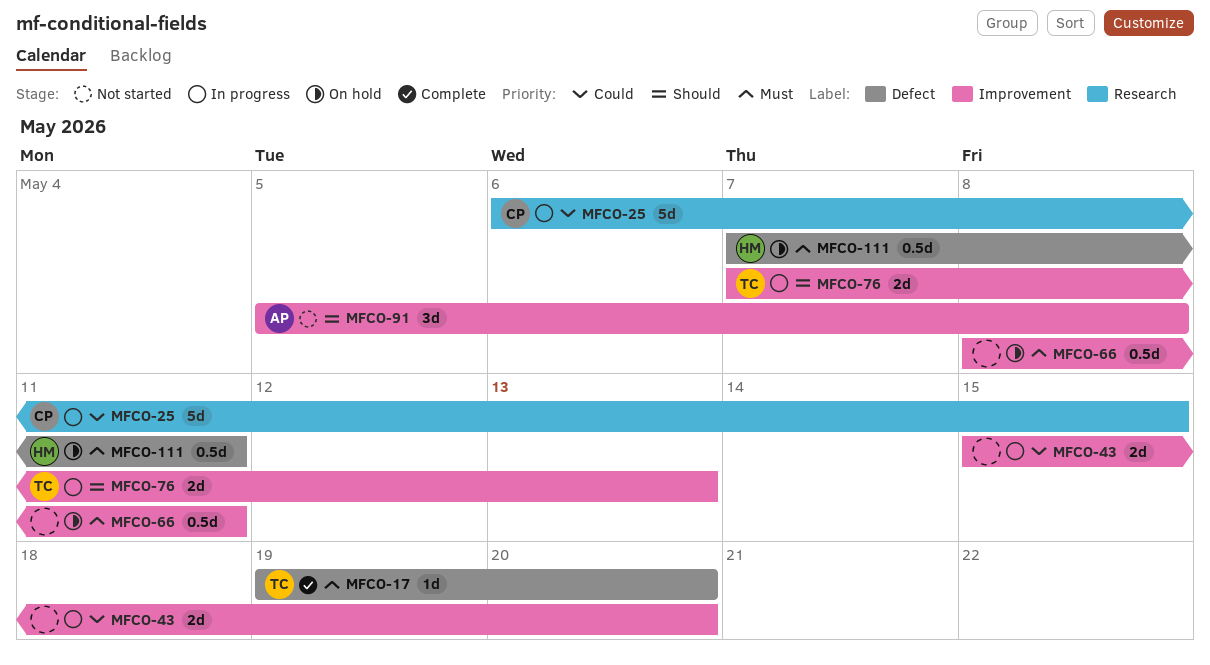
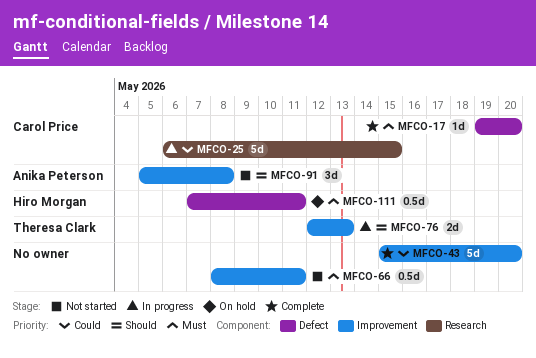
MFCO-17, owner: Theresa Clark -> Carol Price
MFCO-43, status: In progress -> Complete
MFCO-43, estimate: 2d -> 5d
MFCO-66, status: On hold -> Not started
MFCO-76, start: May 7 -> May 12

